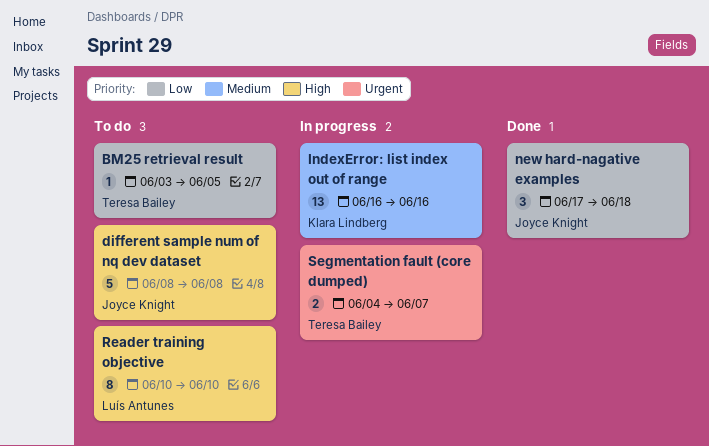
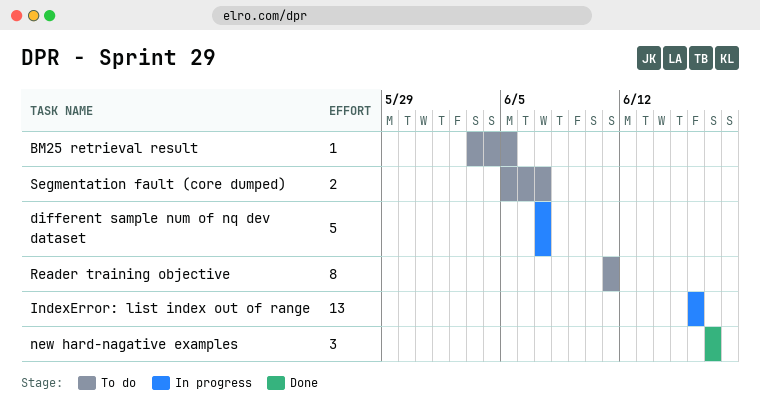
different sample num of nq dev dataset, status: To do -> In progress
different sample num of nq dev dataset, start: Jun 8 -> Jun 7
different sample num of nq dev dataset, due: Jun 8 -> Jun 7
new hard-nagative examples, due: Jun 18 -> Jun 17
Reader training objective, start: Jun 10 -> Jun 11
Reader training objective, due: Jun 10 -> Jun 11
Segmentation fault (core dumped), status: In progress -> To do
Segmentation fault (core dumped), start: Jun 4 -> Jun 5

